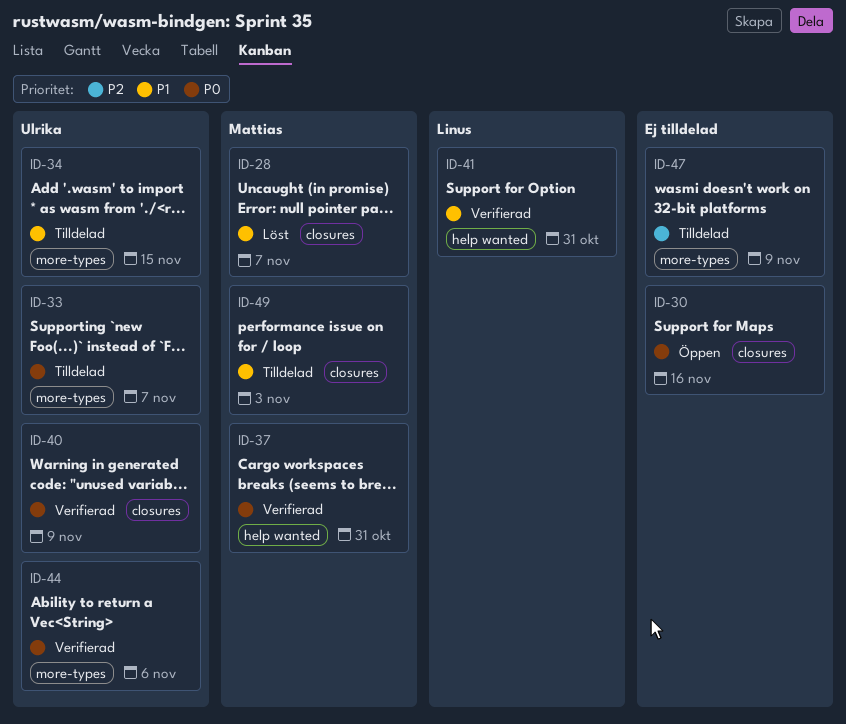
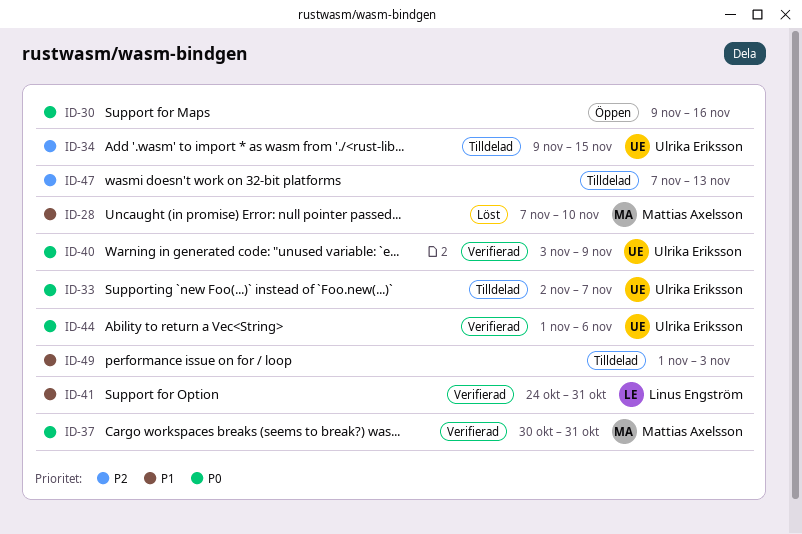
ID-28, due: Nov 7 -> Nov 10
ID-34, priority: P1 -> P2
ID-47, due: Nov 9 -> Nov 13
ID-49, owner: Mattias Axelsson -> none

